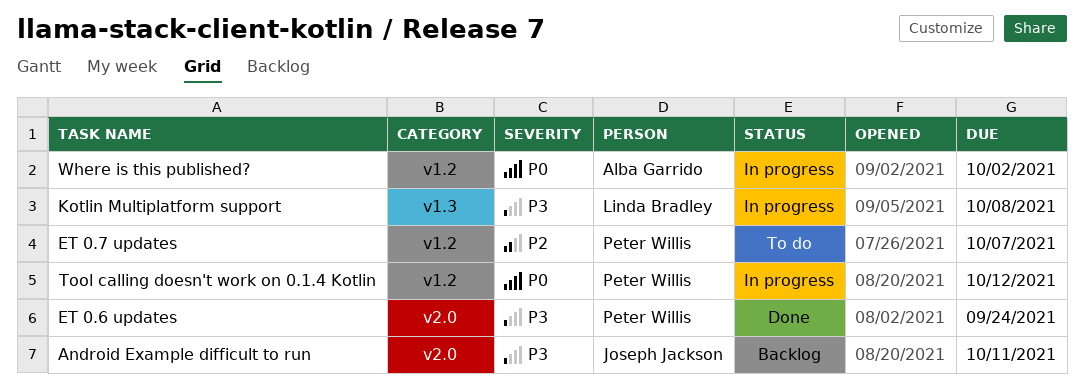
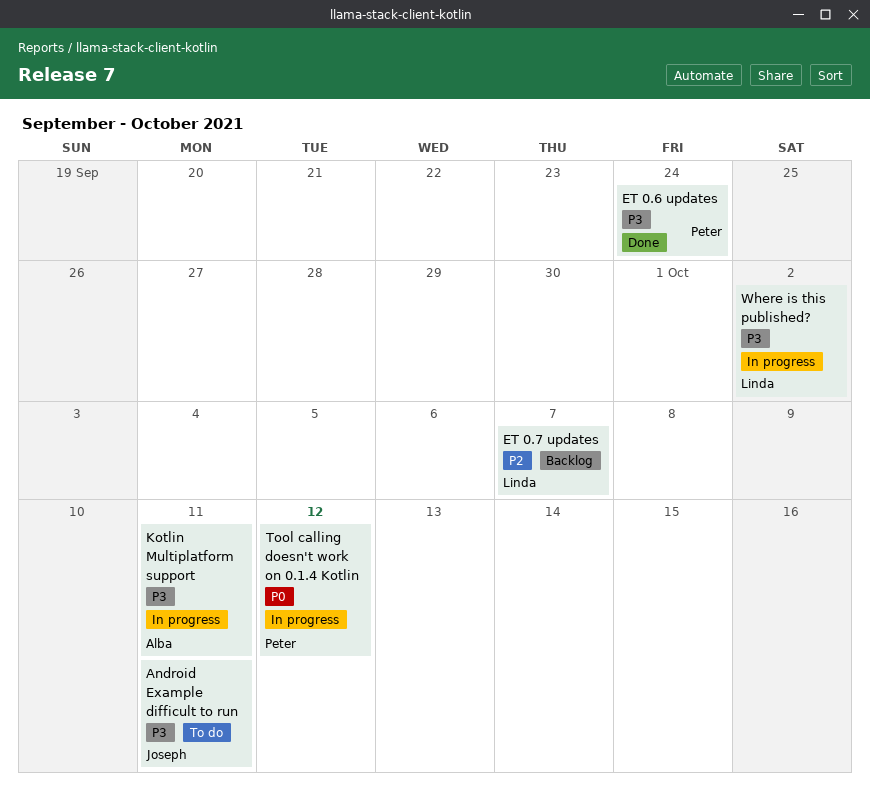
Android Example difficult to run, status: Backlog -> To do
ET 0.7 updates, status: To do -> Backlog
ET 0.7 updates, owner: Peter Willis -> Linda Bradley
Kotlin Multiplatform support, owner: Linda Bradley -> Alba Garrido
Kotlin Multiplatform support, due: Oct 8 -> Oct 11
Where is this published?, owner: Alba Garrido -> Linda Bradley
Where is this published?, priority: P0 -> P3

